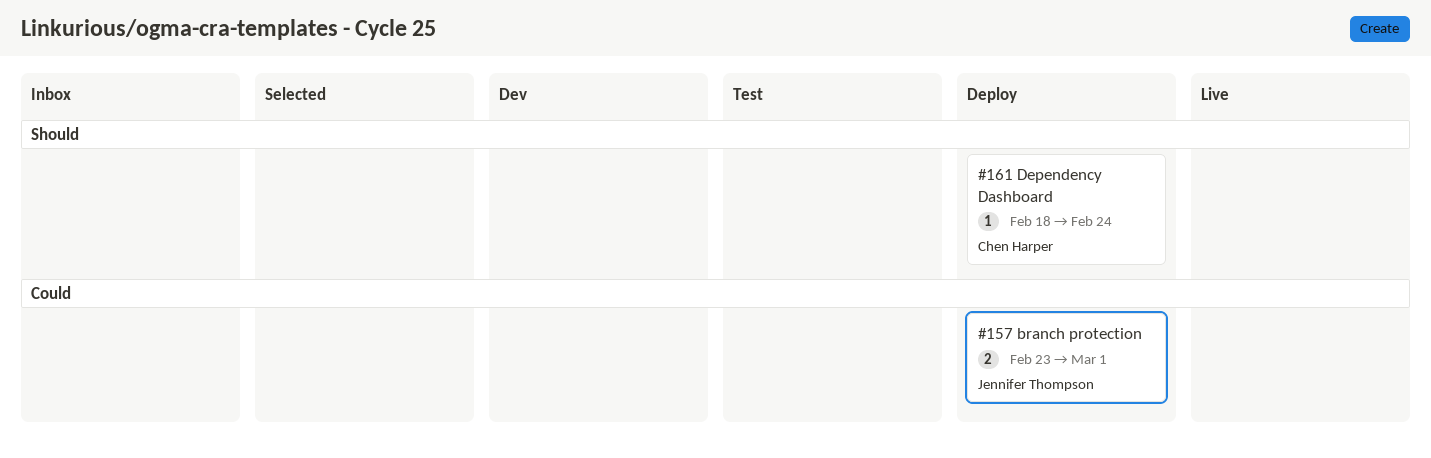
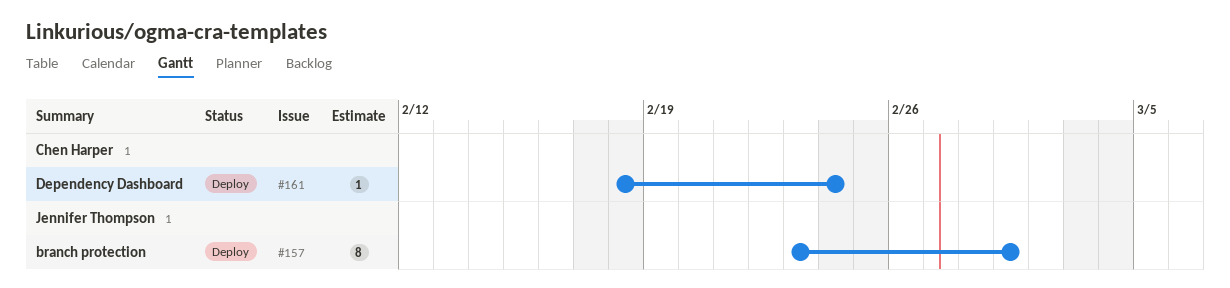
#157, estimate: 2 -> 8

